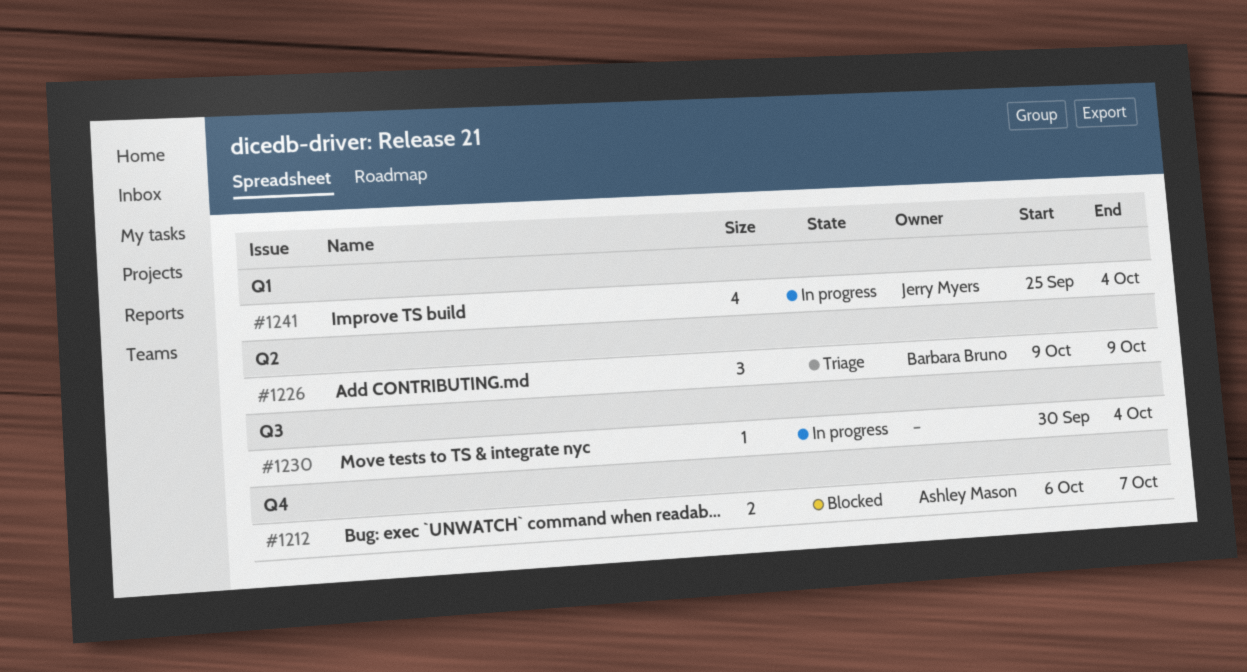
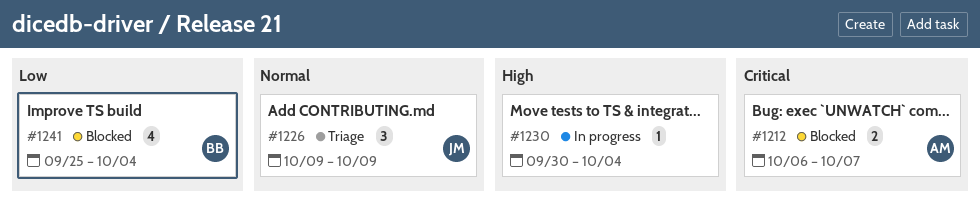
#1226, owner: Barbara Bruno -> Jerry Myers
#1241, status: In progress -> Blocked
#1241, owner: Jerry Myers -> Barbara Bruno

